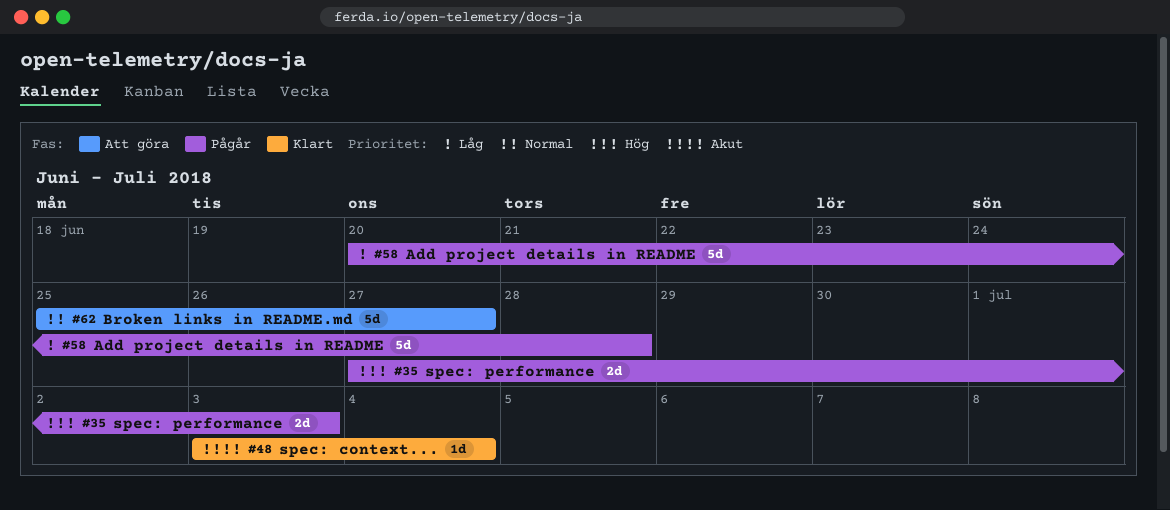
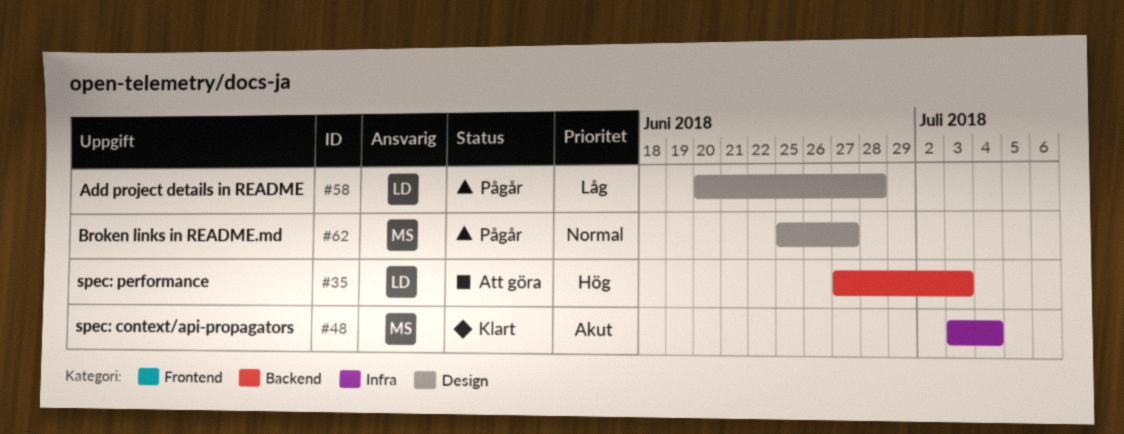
#35, status: Pågår -> Att göra
#62, status: Att göra -> Pågår

